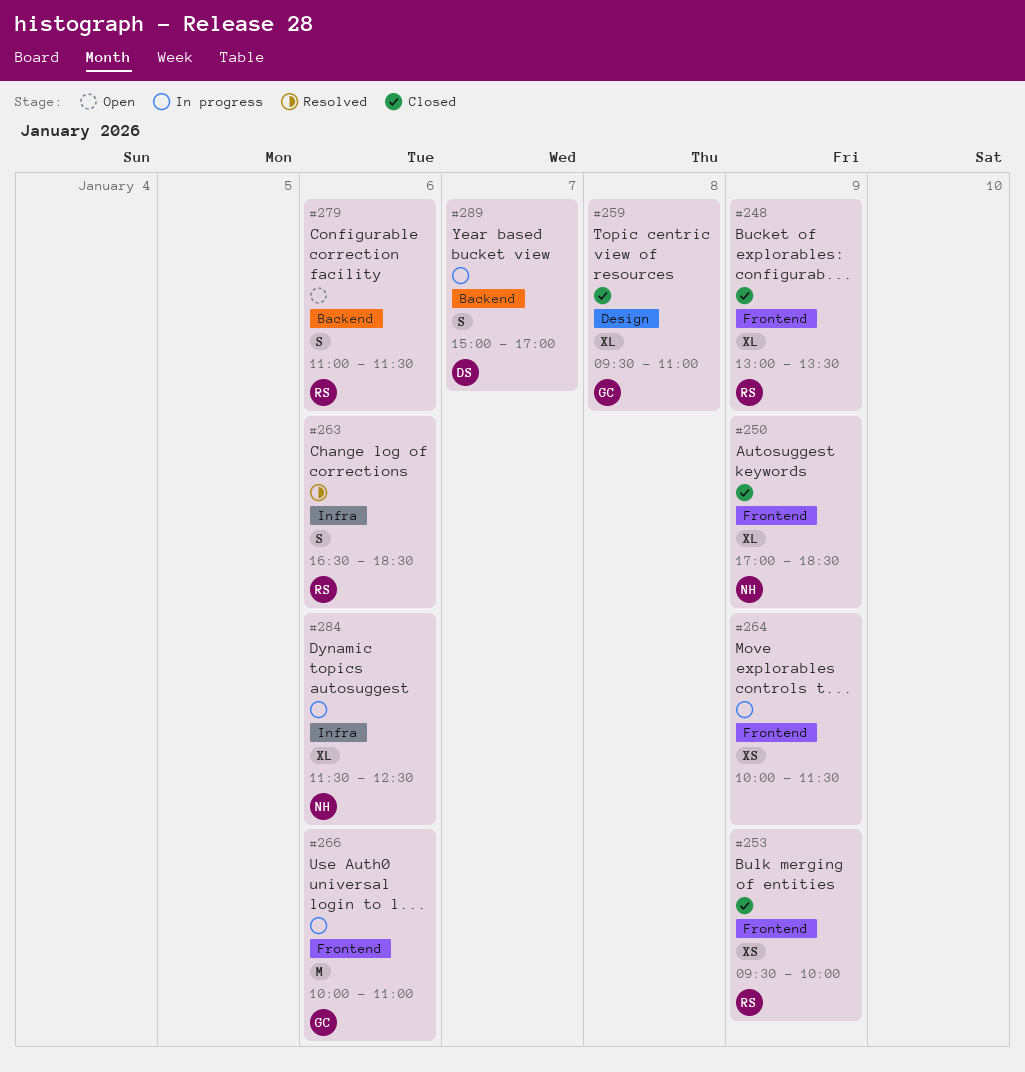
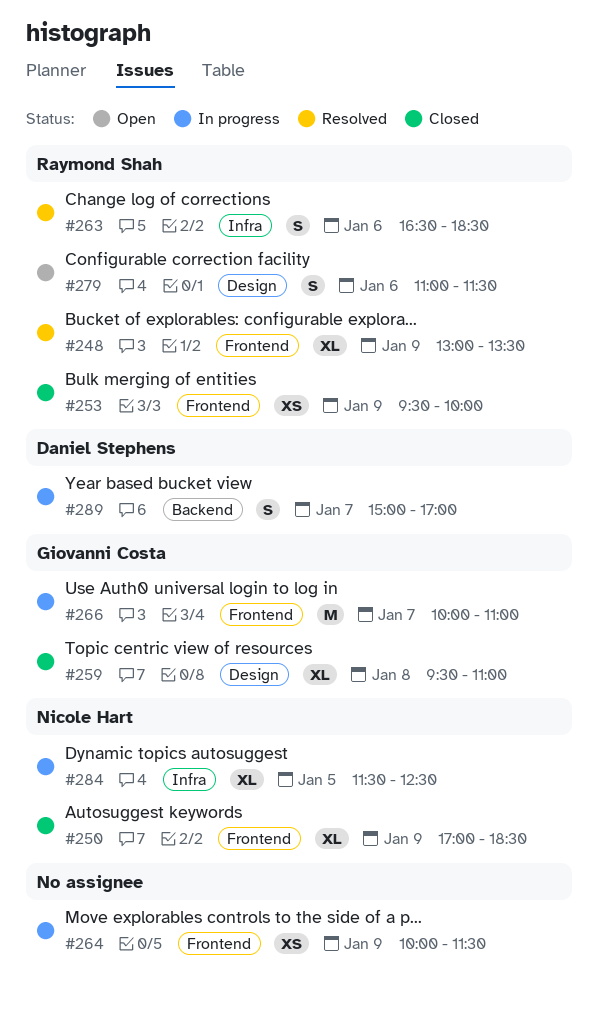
#248, status: Closed -> Resolved
#266, day: Jan 6 -> Jan 7
#279, label: Backend -> Design
#284, day: Jan 6 -> Jan 5

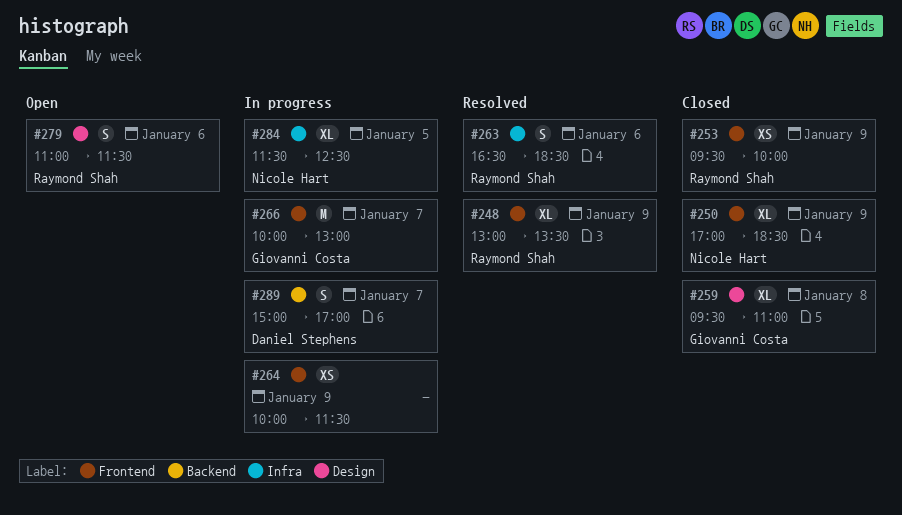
#266, ends: 11:00 -> 13:00

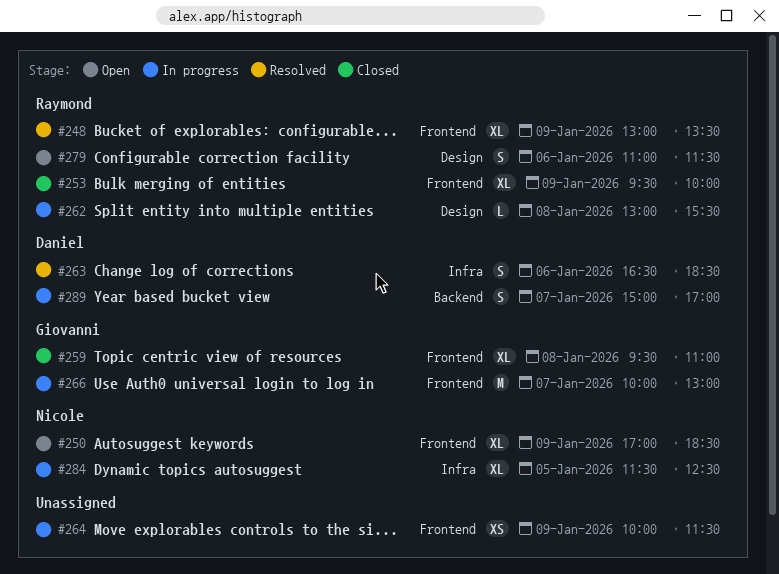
#250, status: Closed -> Open
#253, estimate: XS -> XL
#259, label: Design -> Frontend
#262: none -> present
#263, owner: Raymond Shah -> Daniel Stephens

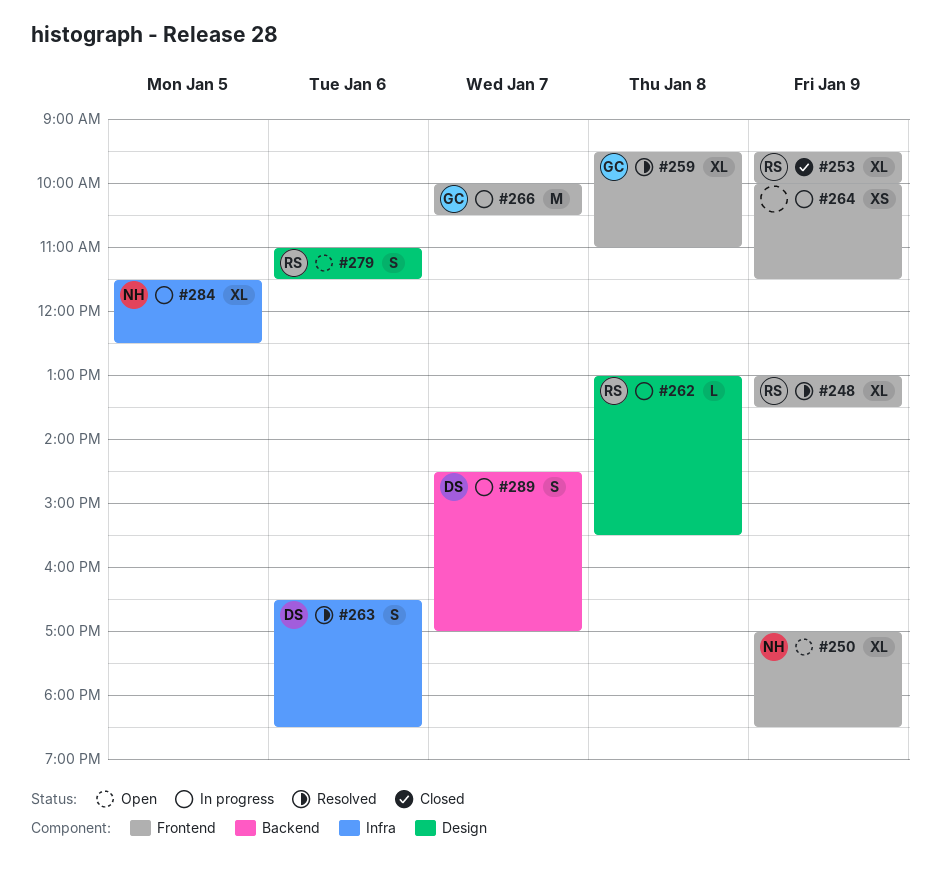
#259, status: Closed -> Resolved
#266, ends: 13:00 -> 10:30
#289, begins: 15:00 -> 14:30

